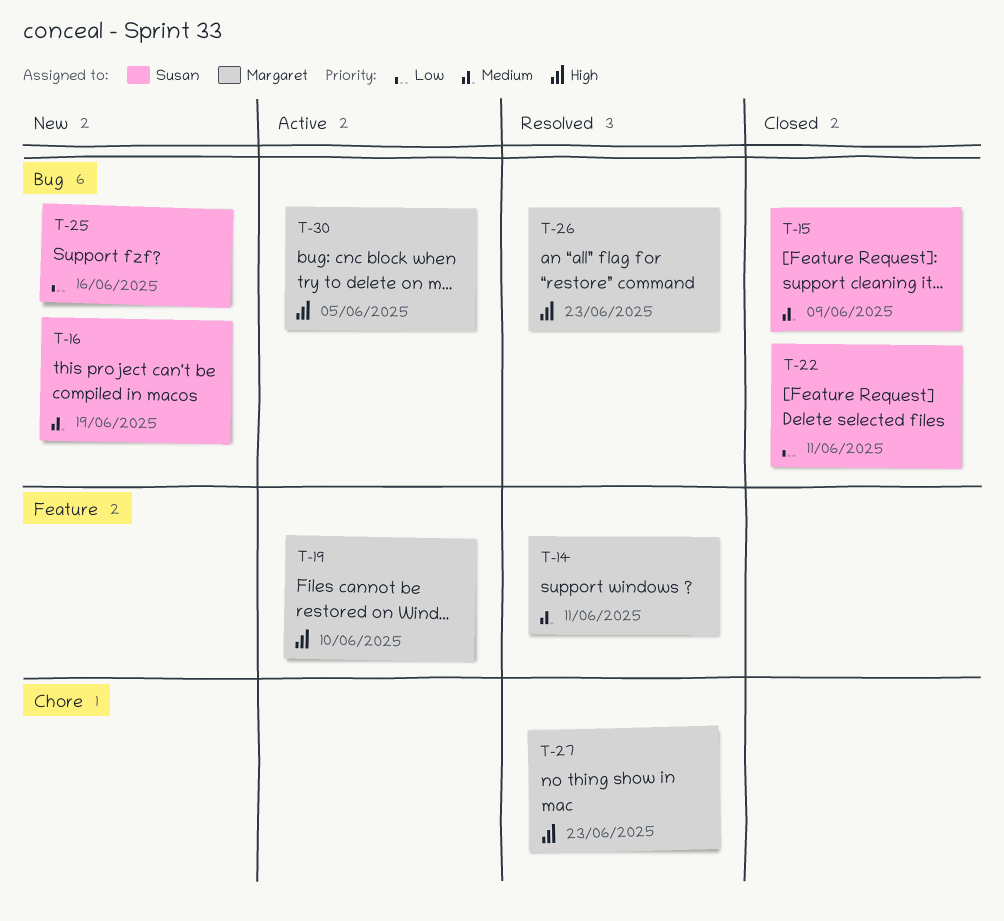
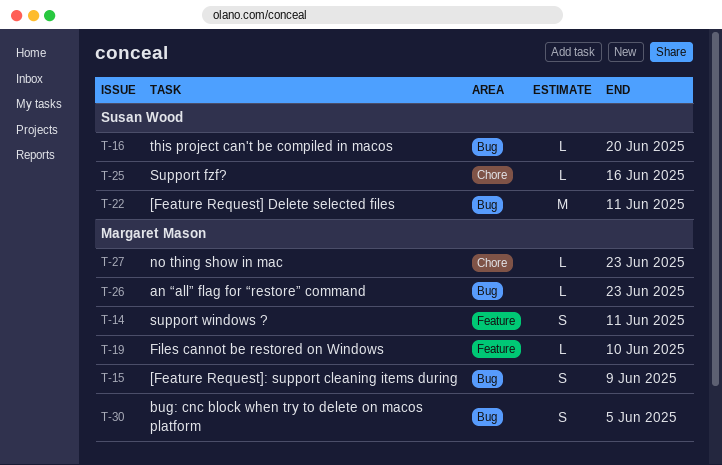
T-15, owner: Susan Wood -> Margaret Mason
T-16, due: Jun 19 -> Jun 20
T-25, label: Bug -> Chore

